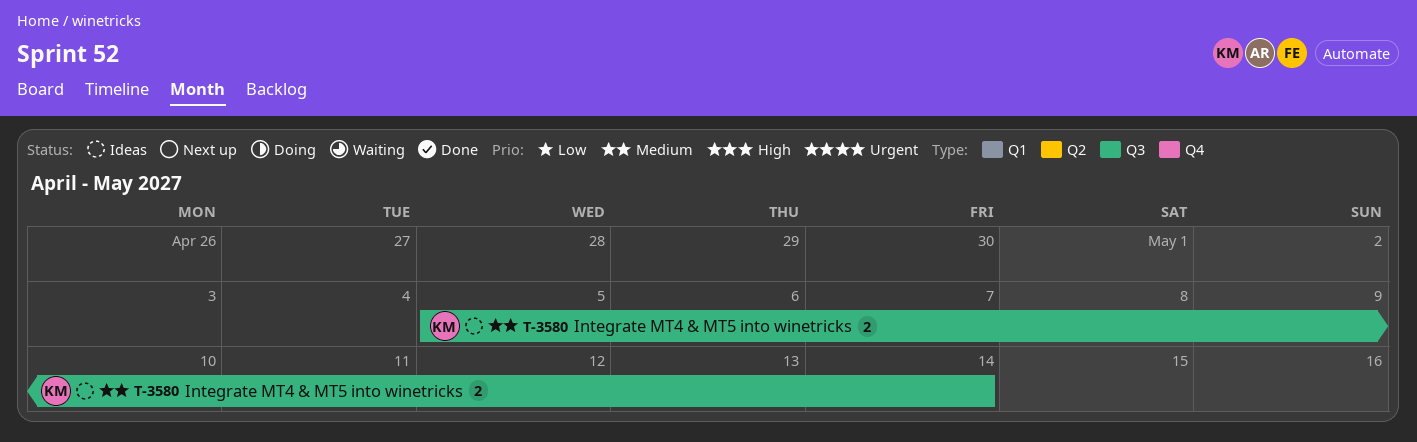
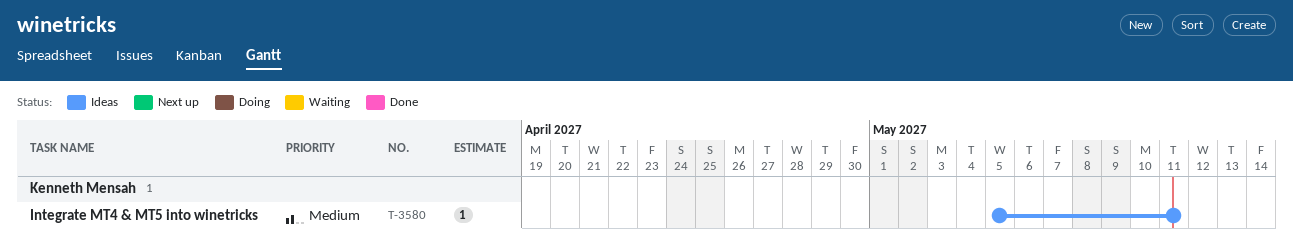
T-3580, estimate: 2 -> 1
T-3580, due: May 14 -> May 11

